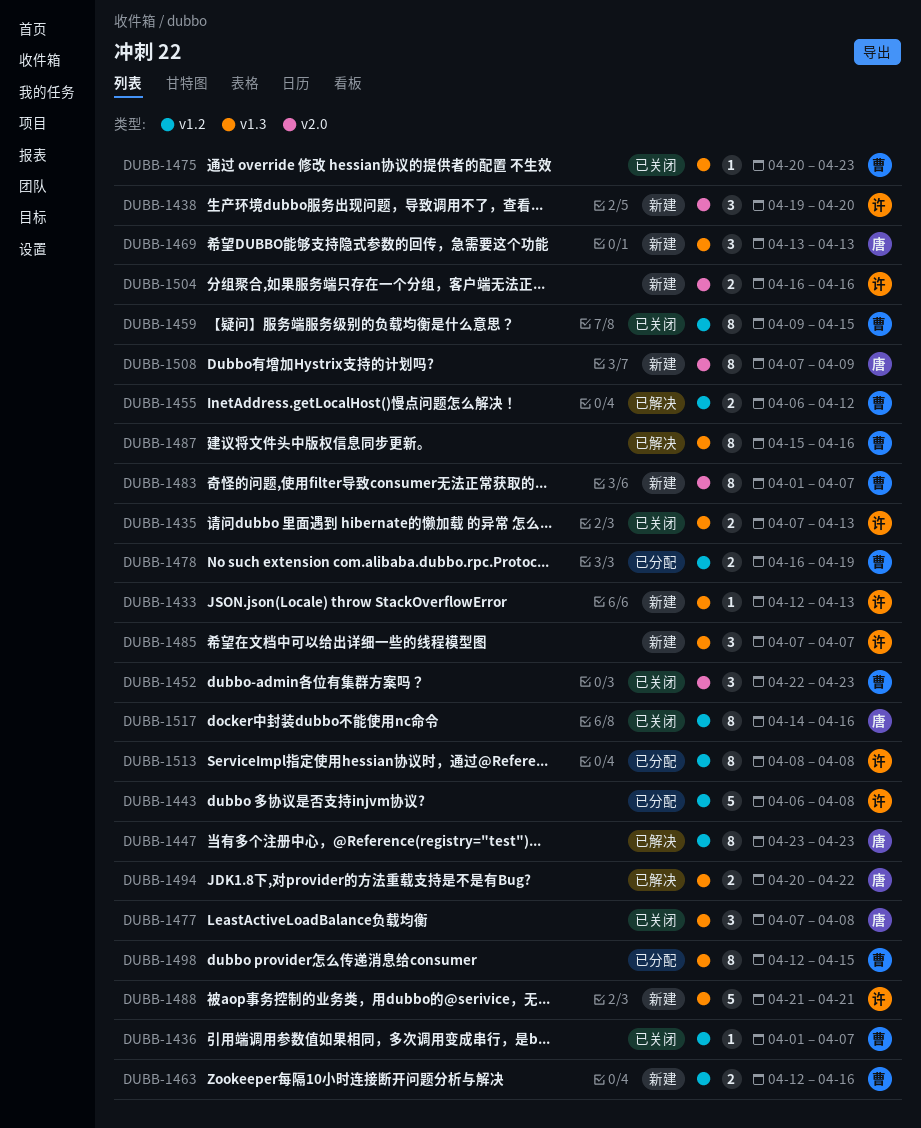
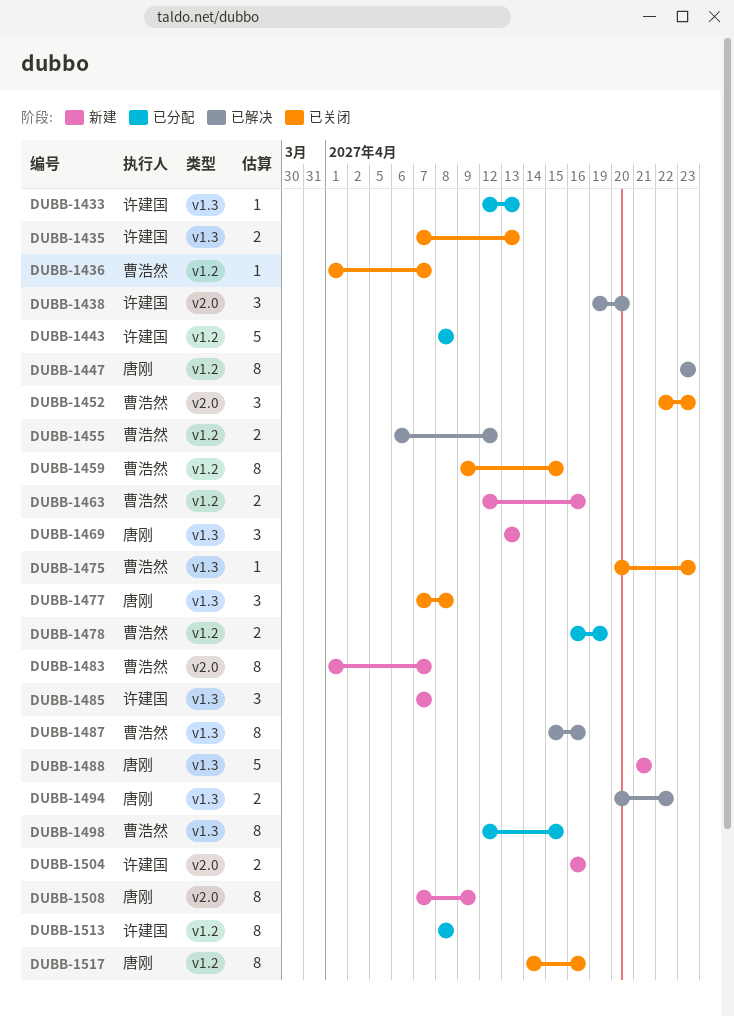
DUBB-1433, status: 新建 -> 已分配
DUBB-1438, status: 新建 -> 已解决
DUBB-1443, start: Apr 6 -> Apr 8
DUBB-1488, owner: 许建国 -> 唐刚

